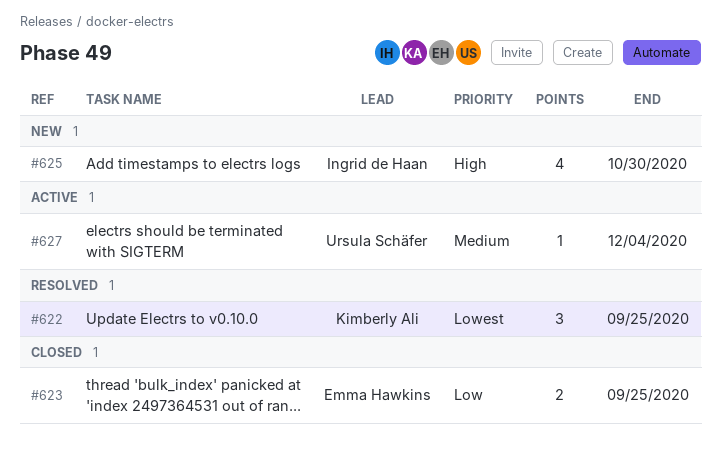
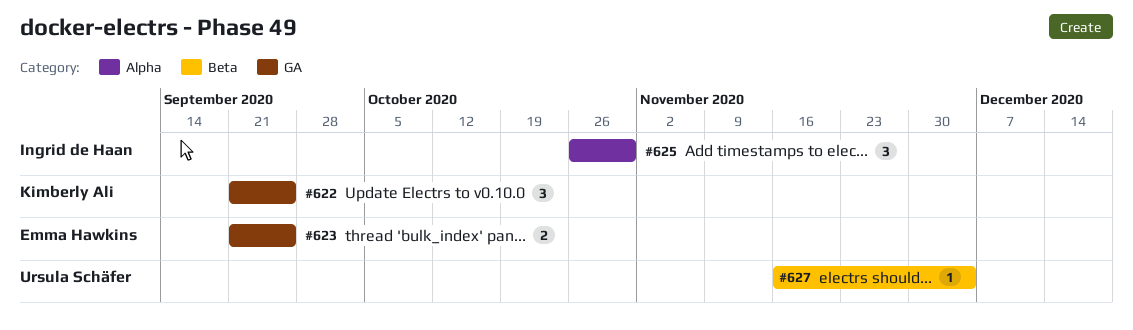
#625, estimate: 4 -> 3

